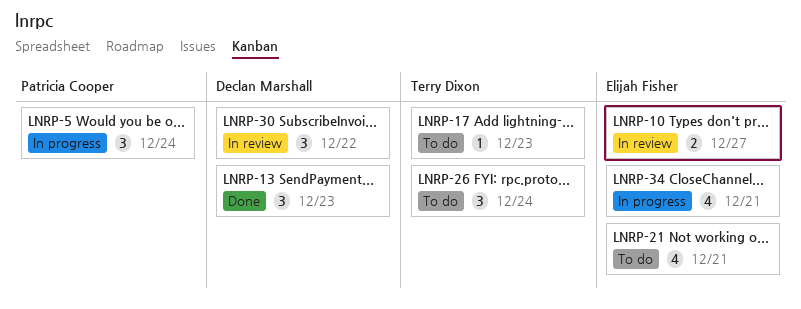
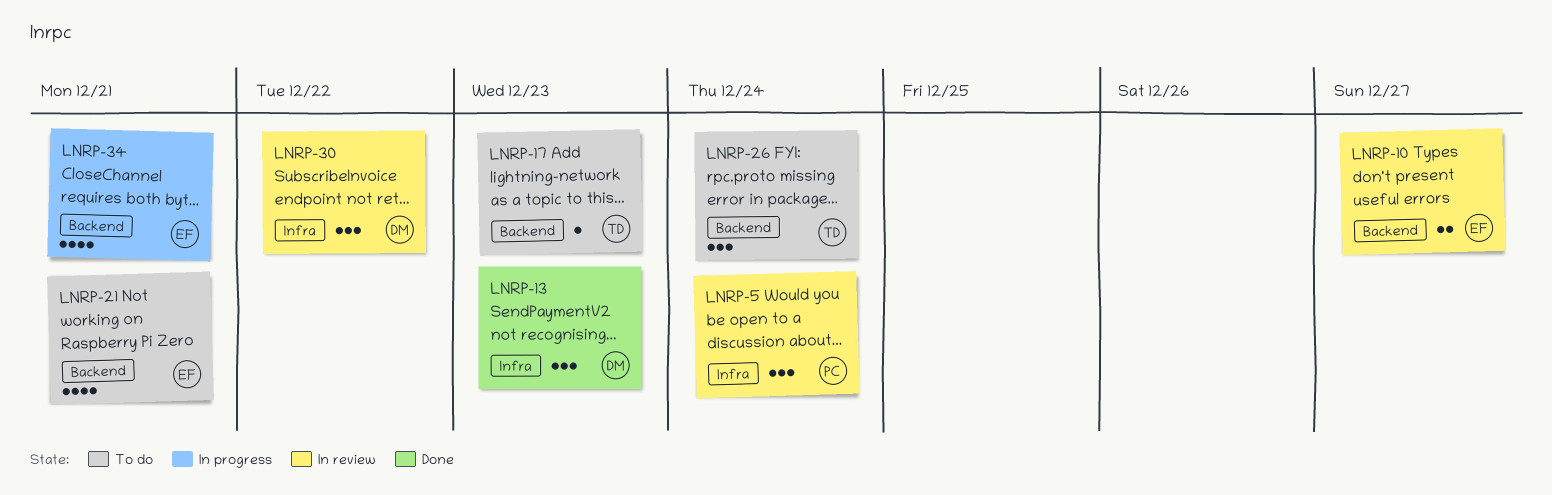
LNRP-5, status: In progress -> In review

